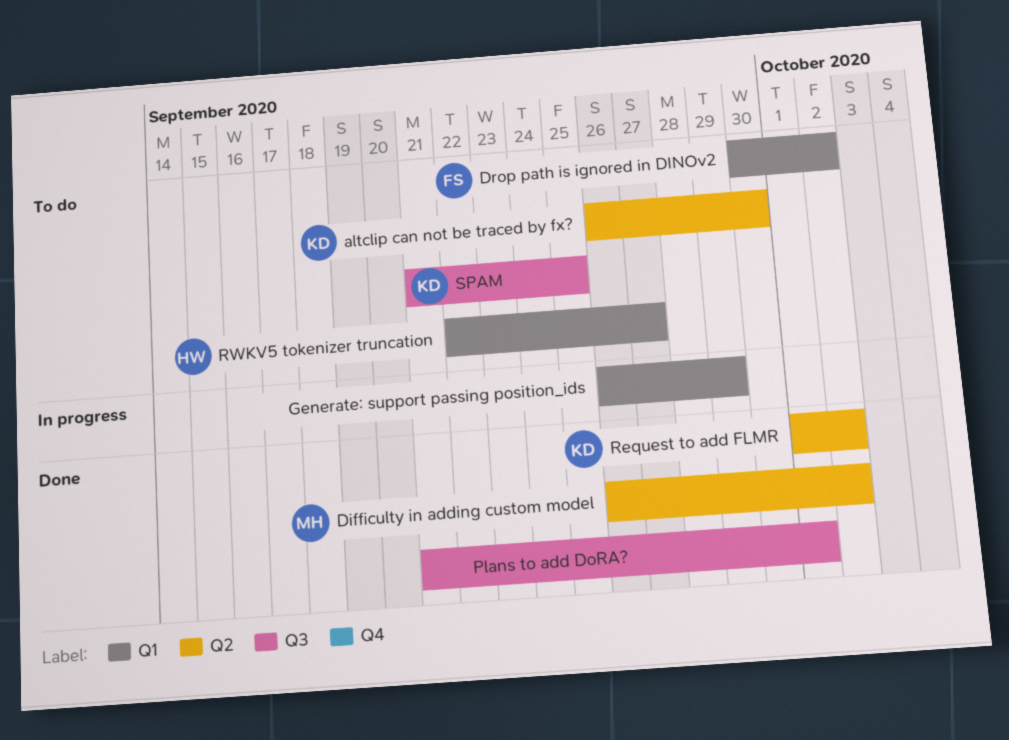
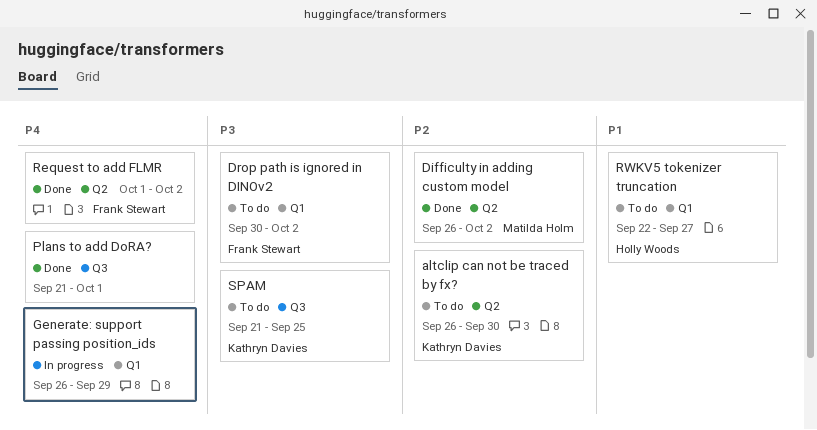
Request to add FLMR, owner: Kathryn Davies -> Frank Stewart

